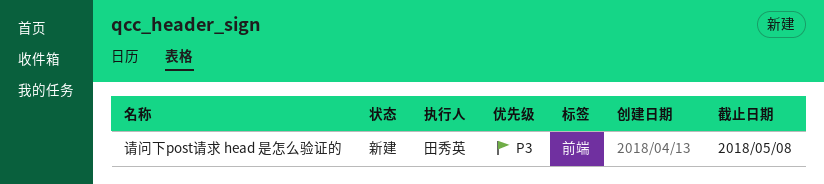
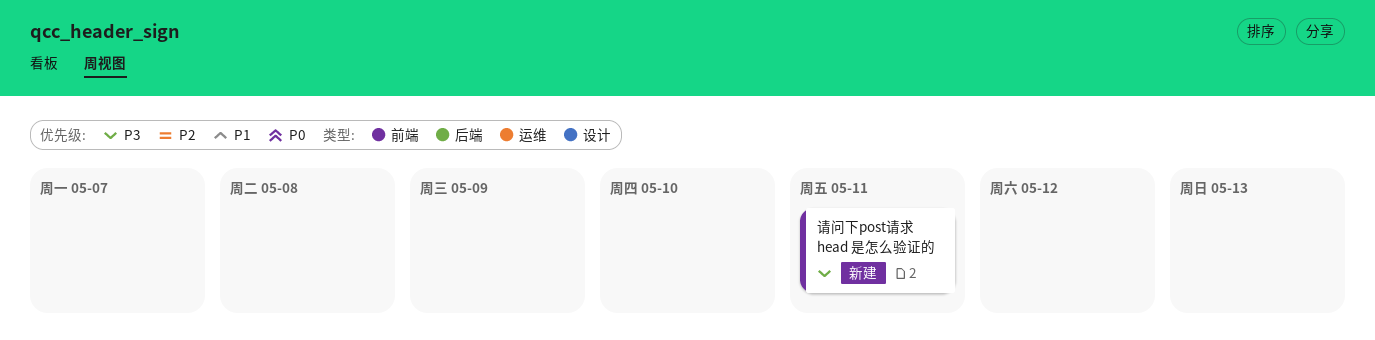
请问下post请求 head 是怎么验证的, due: May 8 -> May 11

